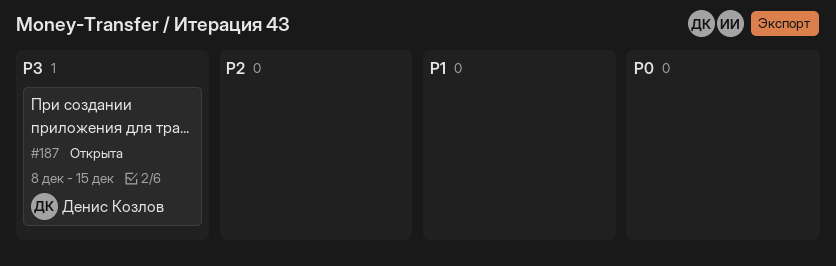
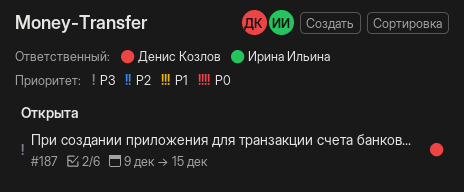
#187, start: Dec 8 -> Dec 9

